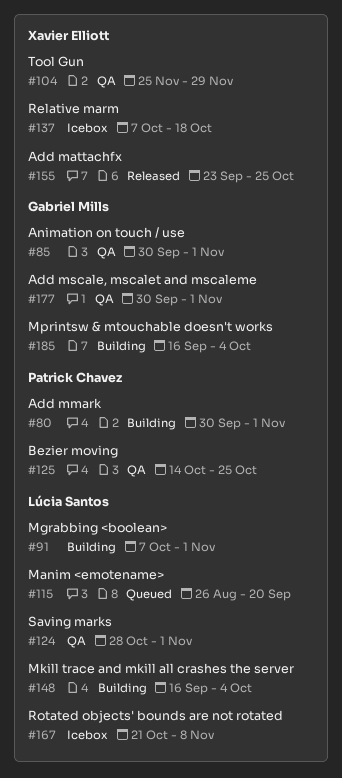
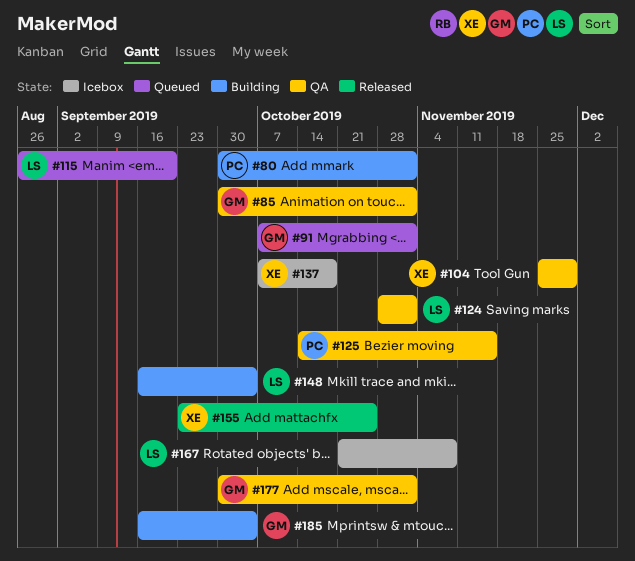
#91, status: Building -> Queued
#91, owner: Lúcia Santos -> Gabriel Mills
#125, due: Oct 25 -> Nov 15

